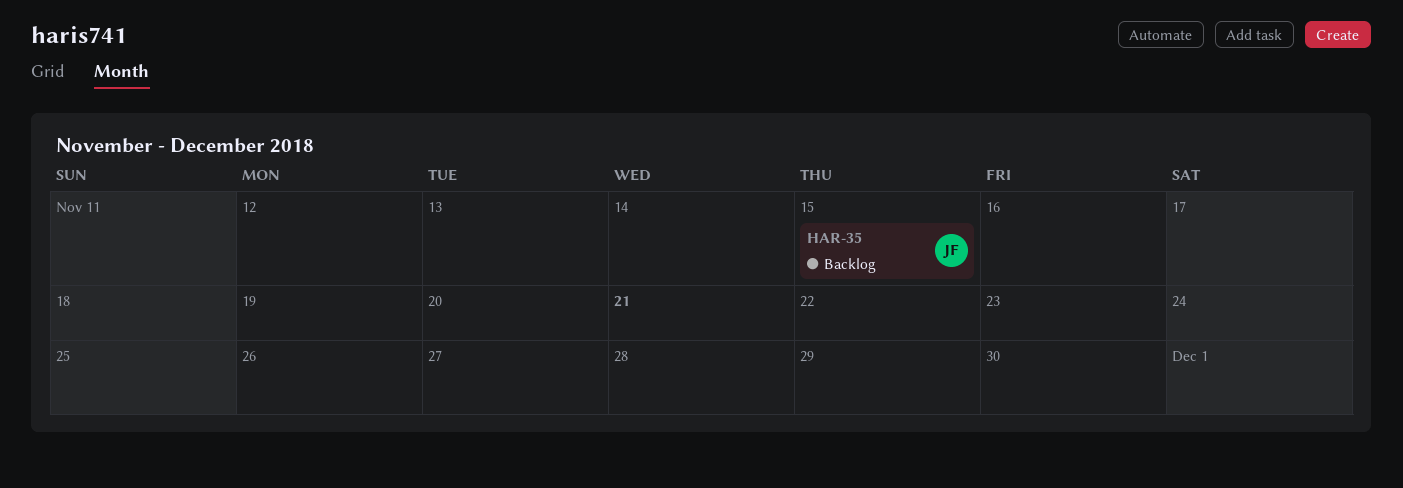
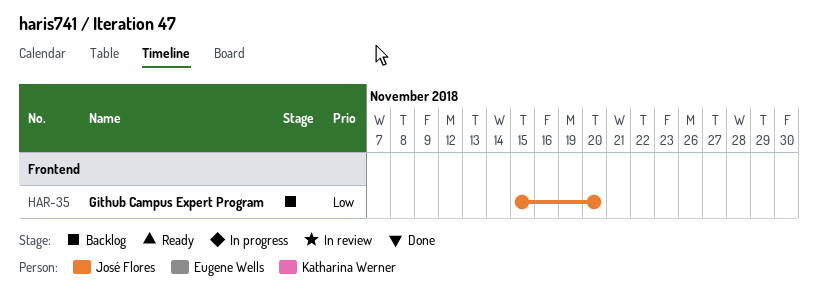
HAR-35, due: Nov 15 -> Nov 20

